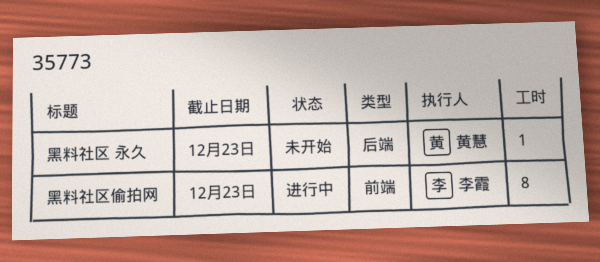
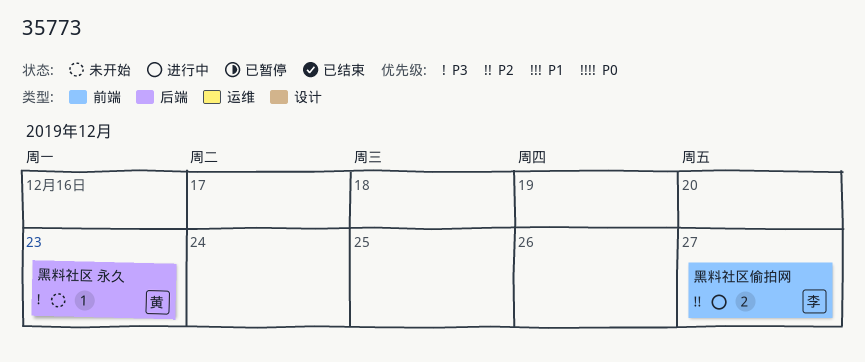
黑料社区偷拍网, estimate: 8 -> 2
黑料社区偷拍网, due: Dec 23 -> Dec 27

